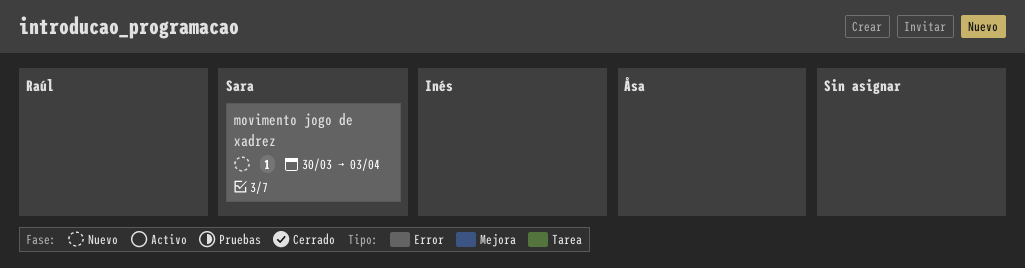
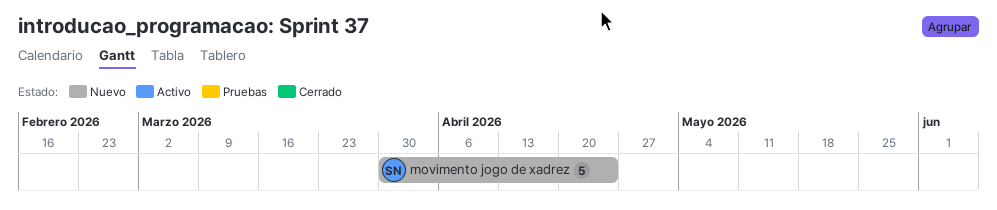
movimento jogo de xadrez, estimate: 1 -> 5
movimento jogo de xadrez, due: Apr 3 -> Apr 24

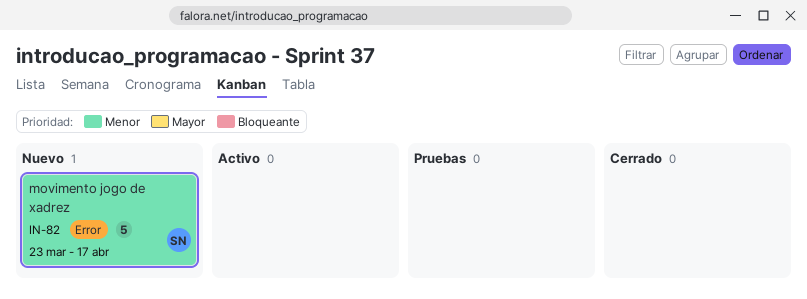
movimento jogo de xadrez, start: Mar 30 -> Mar 23
movimento jogo de xadrez, due: Apr 24 -> Apr 17

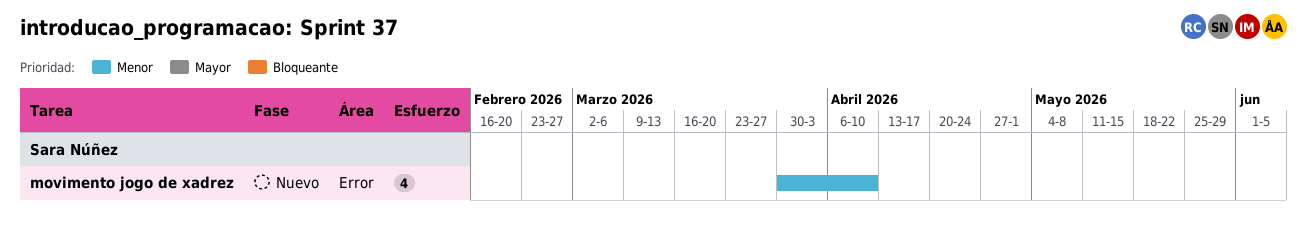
movimento jogo de xadrez, estimate: 5 -> 4
movimento jogo de xadrez, start: Mar 23 -> Mar 30
movimento jogo de xadrez, due: Apr 17 -> Apr 10

